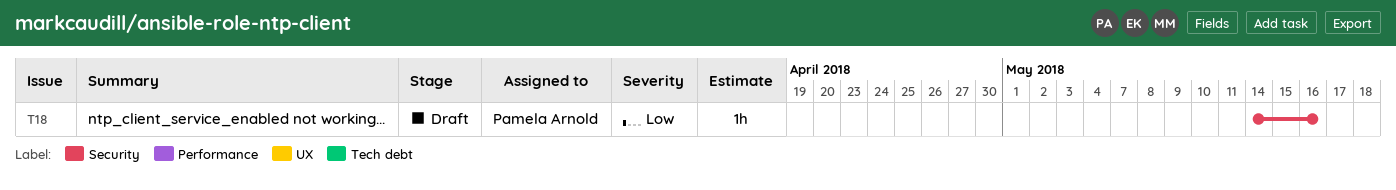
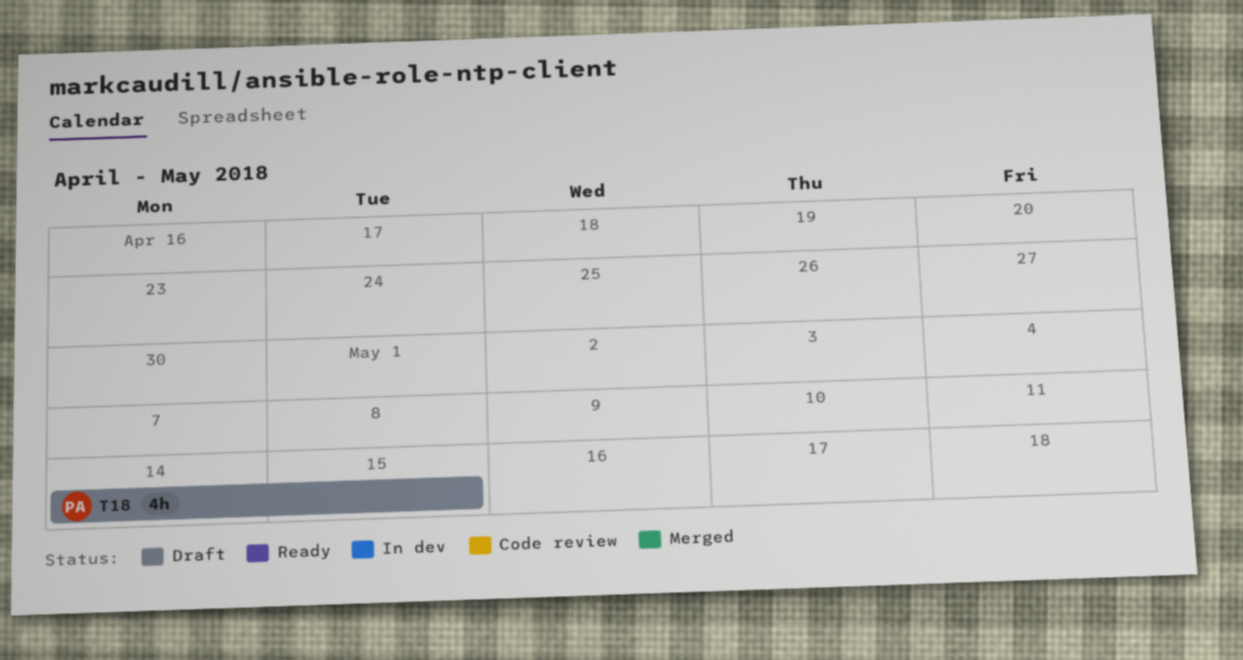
T18, estimate: 1h -> 4h
T18, due: May 16 -> May 15

